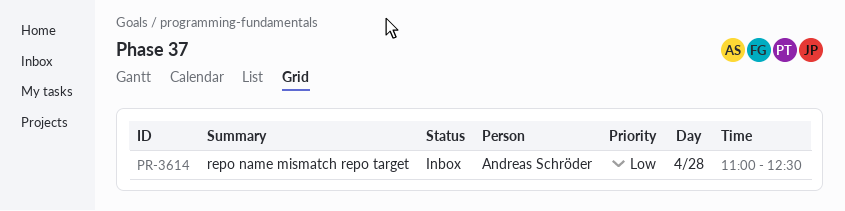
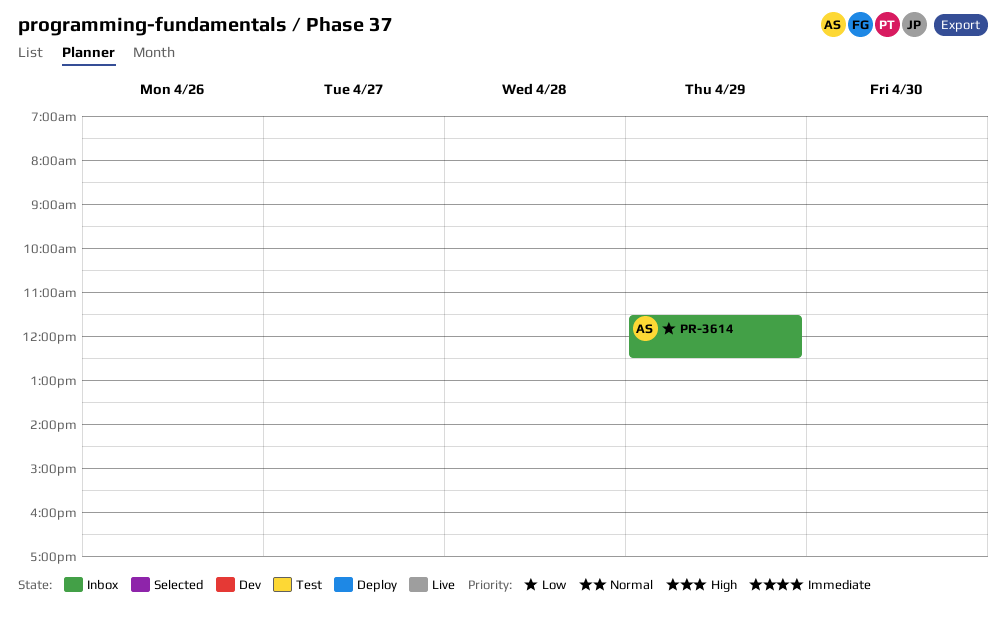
PR-3614, day: Apr 28 -> Apr 29
PR-3614, begins: 11:00 -> 11:30

